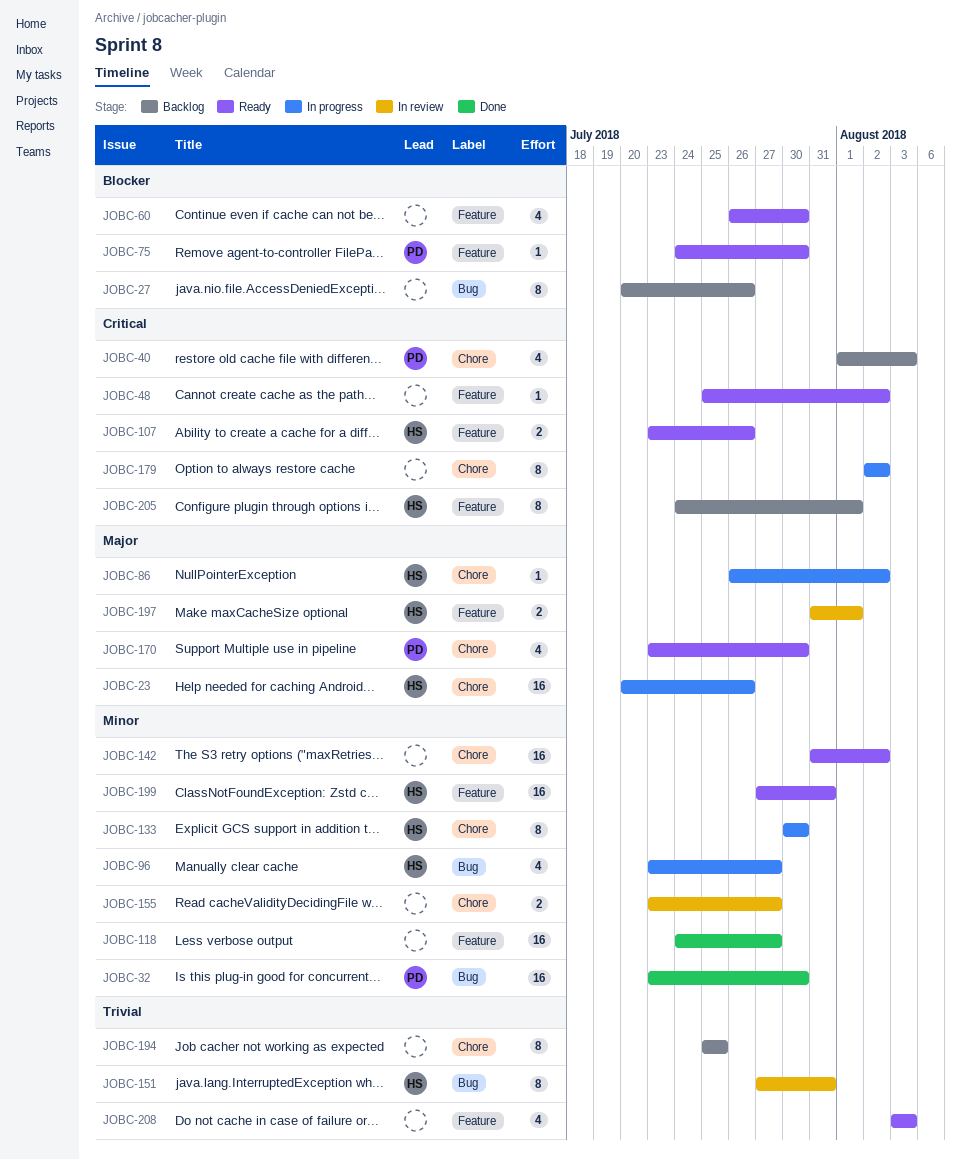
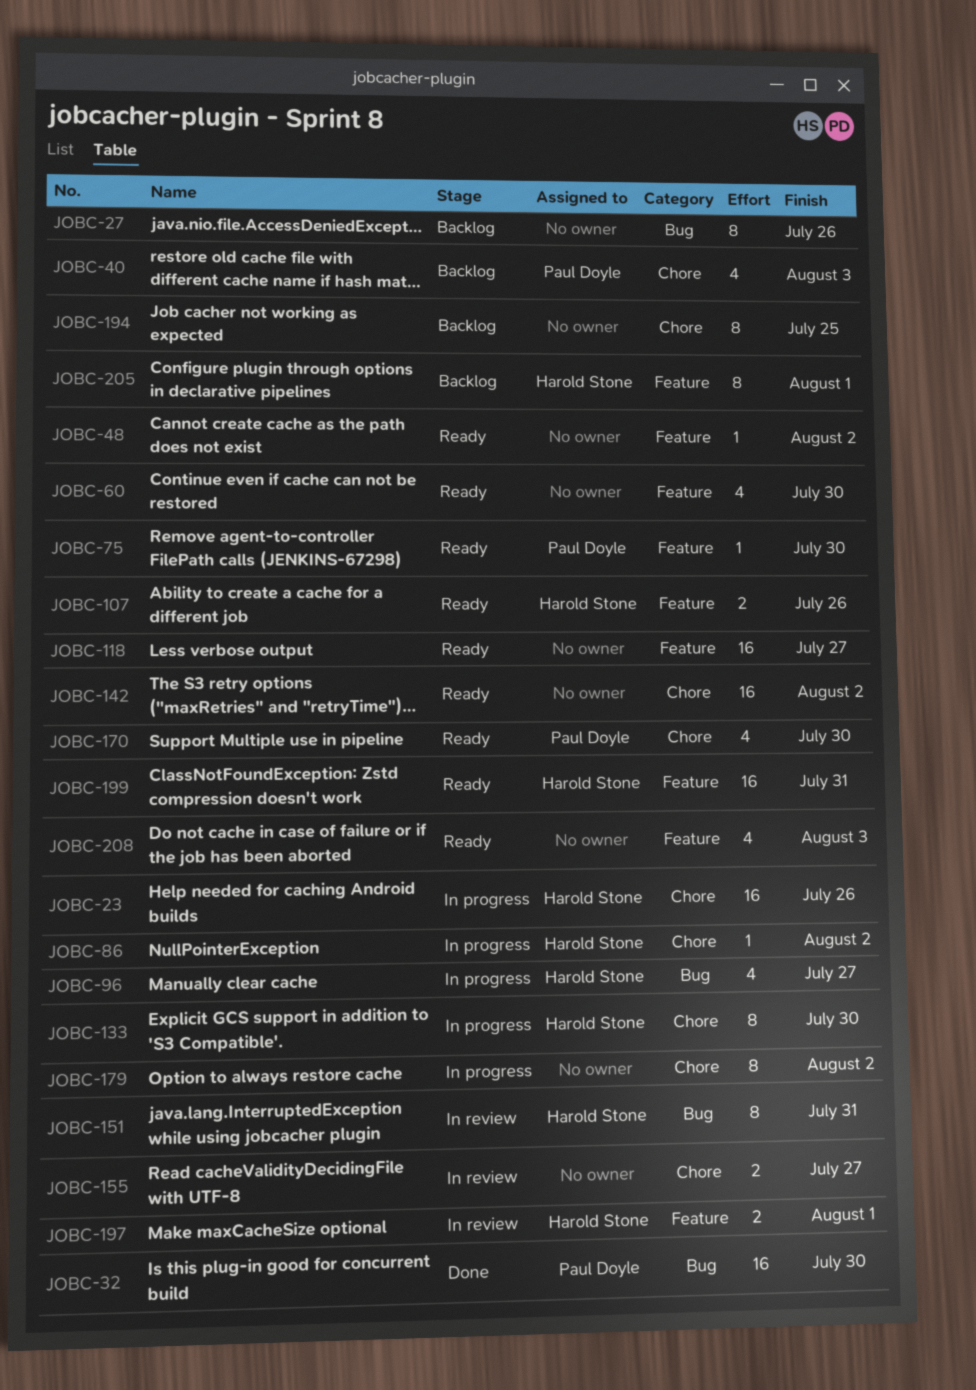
JOBC-118, status: Done -> Ready

